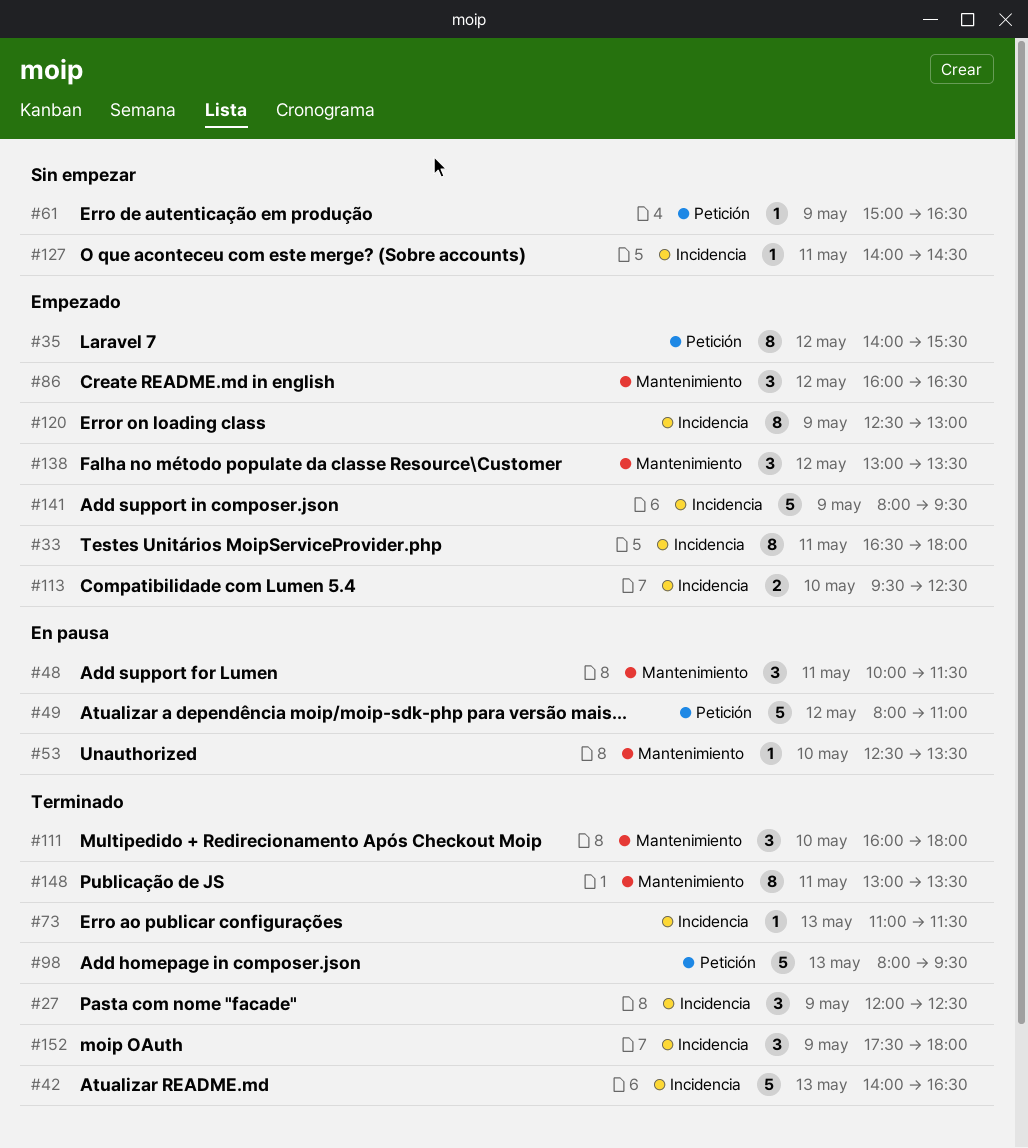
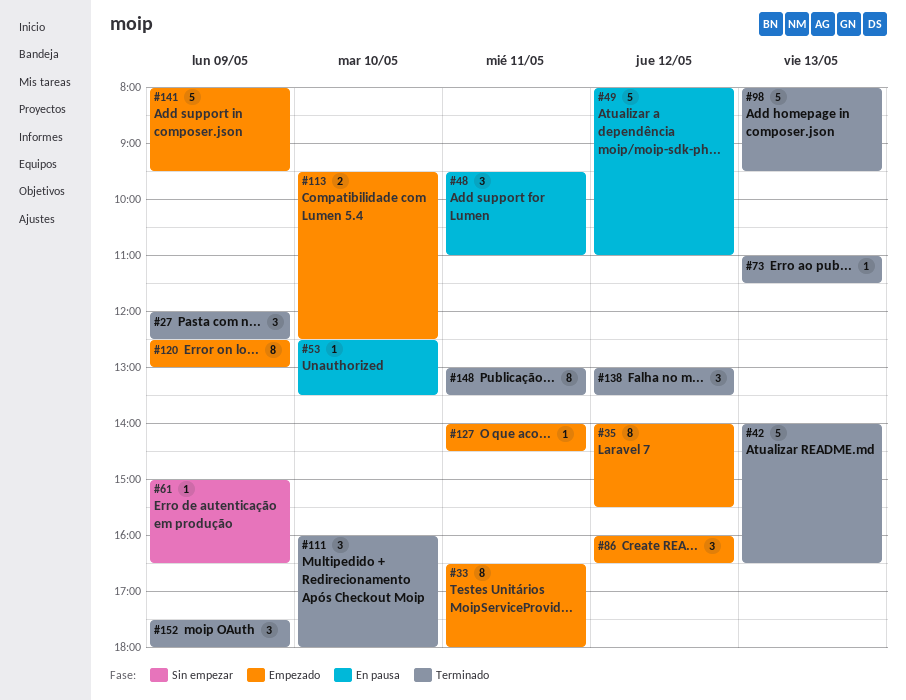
#48, begins: 10:00 -> 09:30
#48, ends: 11:30 -> 11:00
#127, status: Sin empezar -> Empezado
#138, status: Empezado -> Terminado

